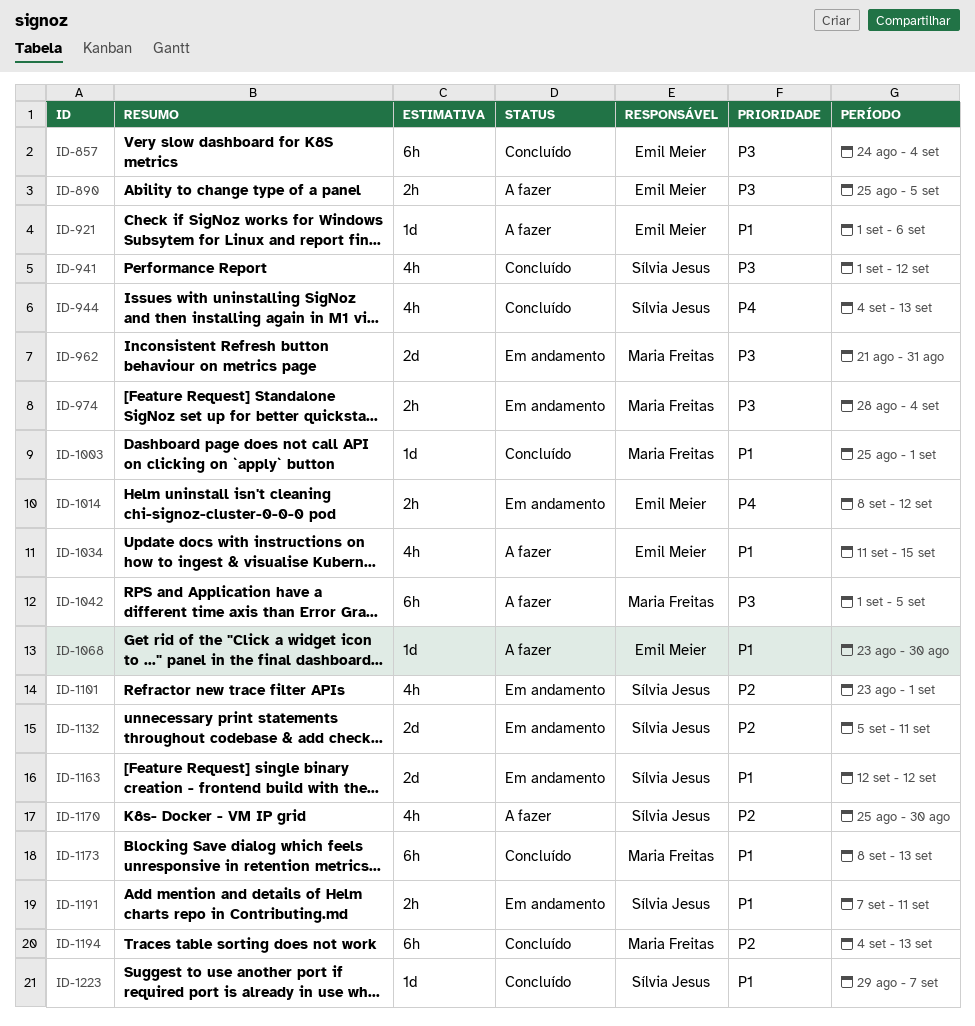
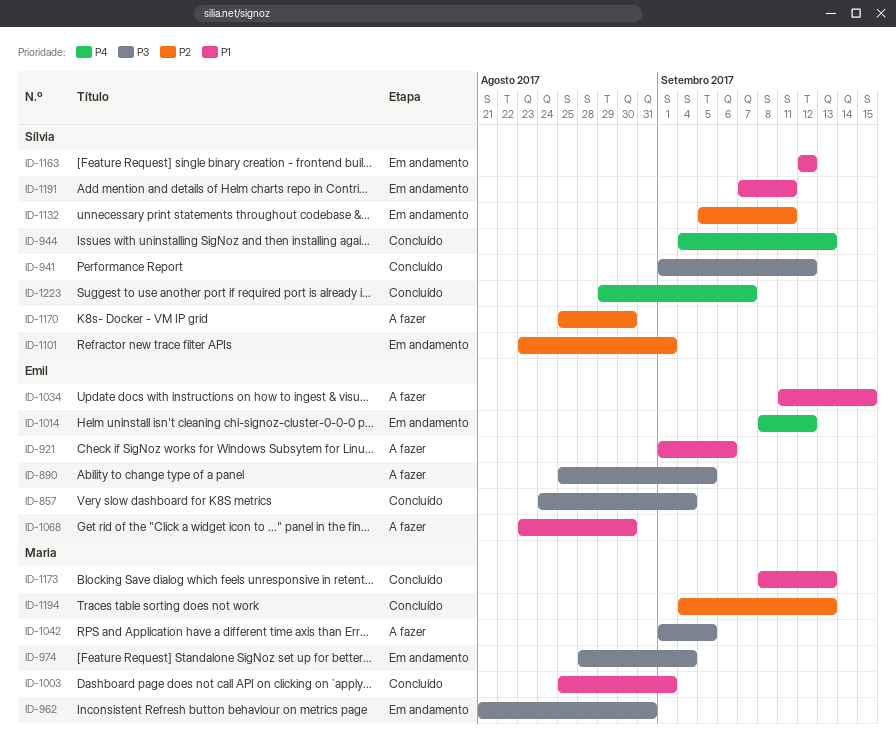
ID-1223, priority: P1 -> P4

